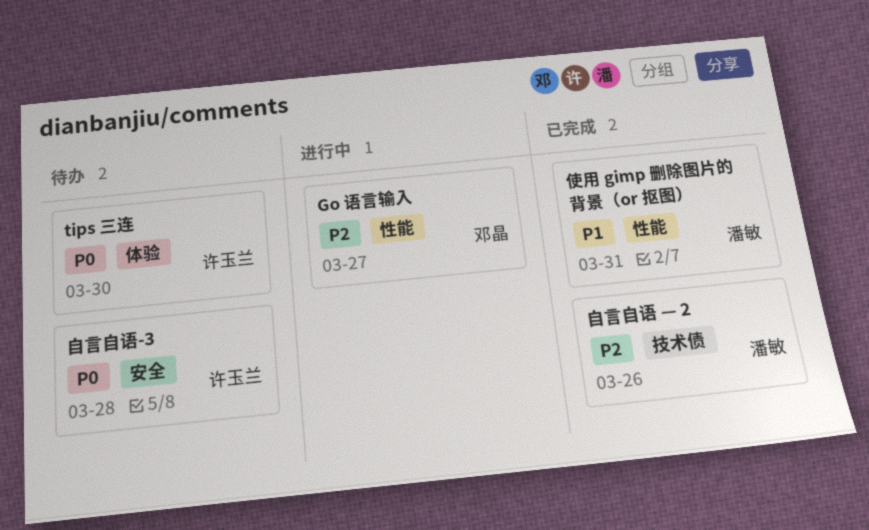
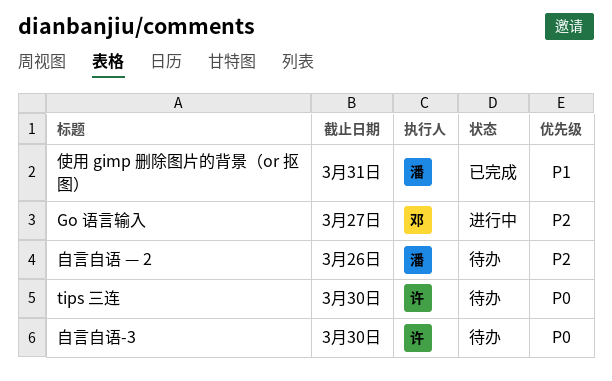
自言自语 — 2, status: 已完成 -> 待办
自言自语-3, due: Mar 28 -> Mar 30

